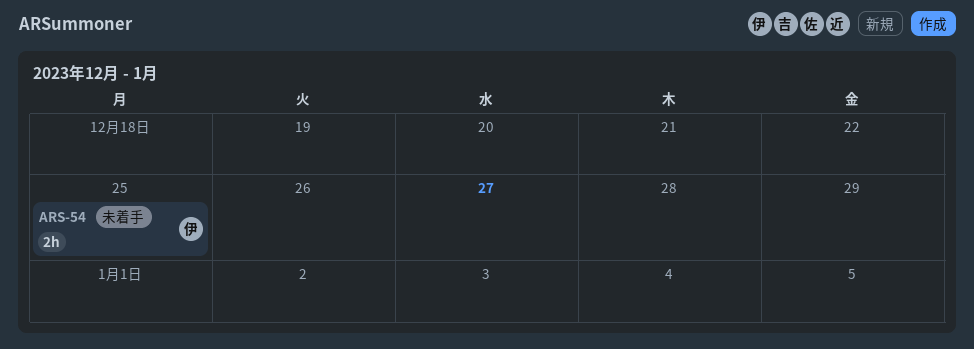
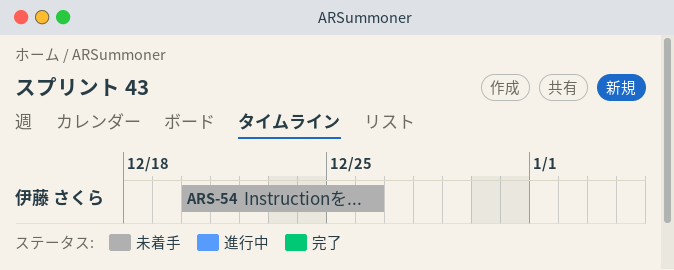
ARS-54, due: Dec 25 -> Dec 26

